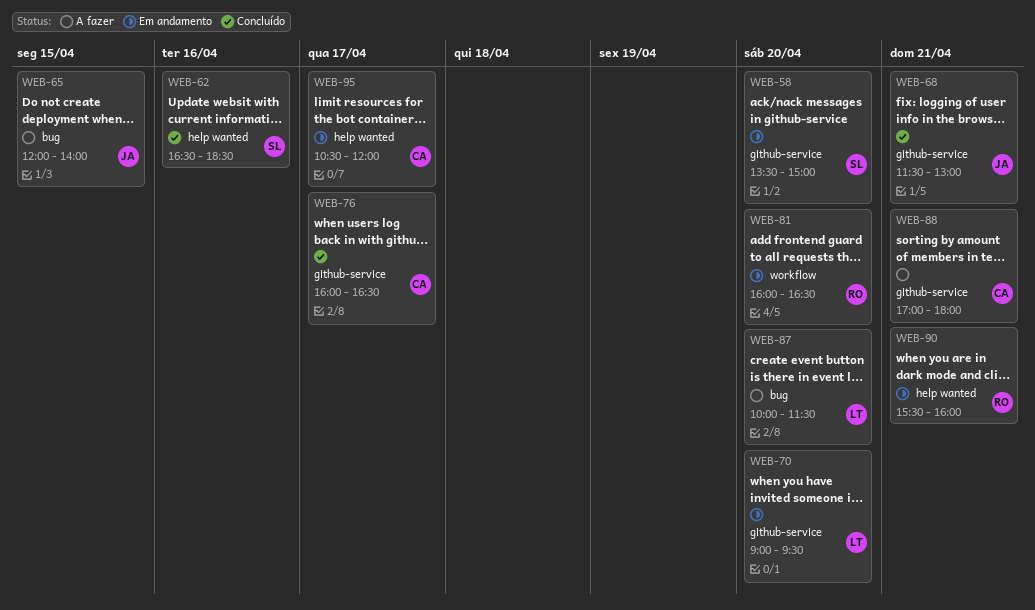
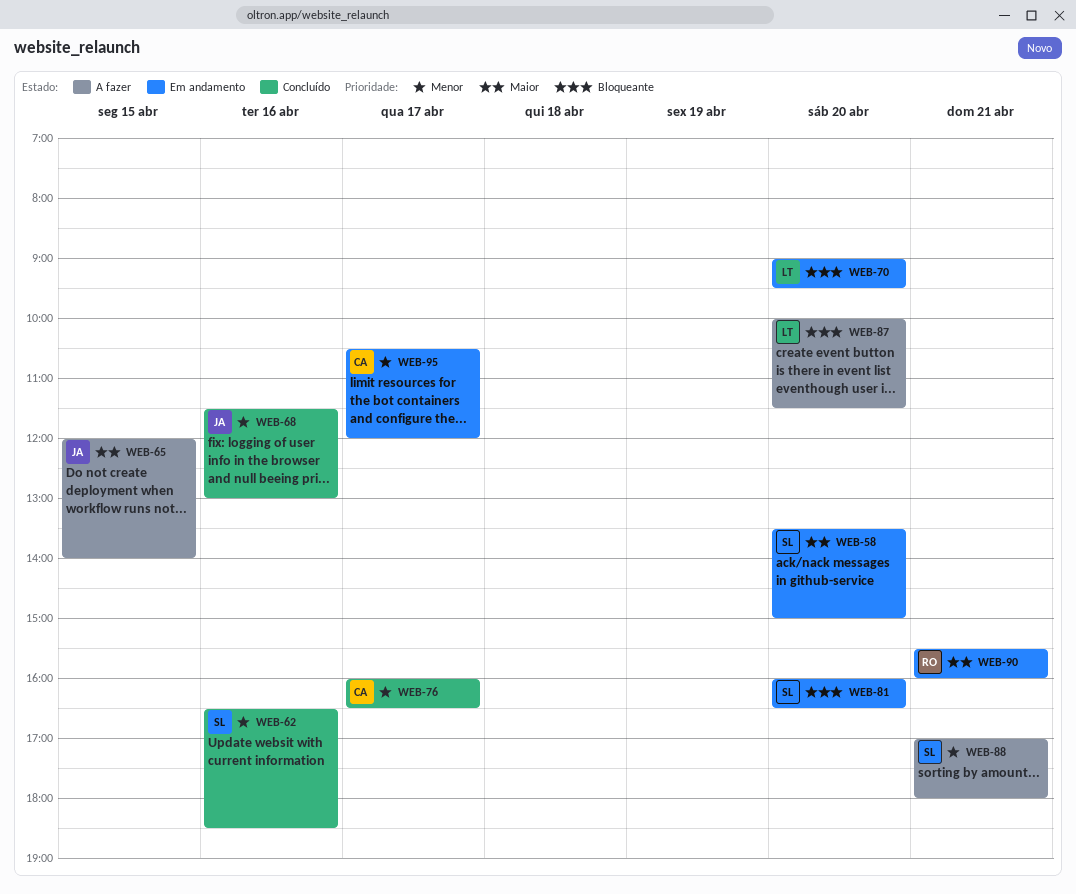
WEB-68, day: Apr 21 -> Apr 16
WEB-81, owner: RO -> SL
WEB-88, owner: CA -> SL

